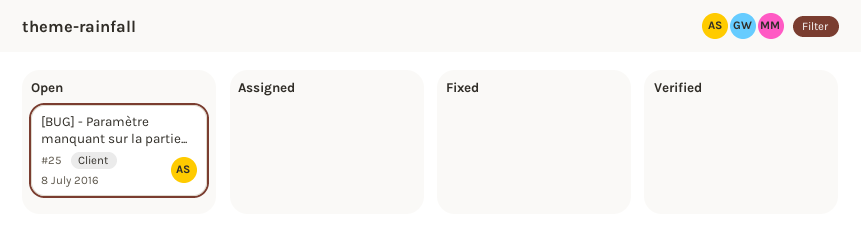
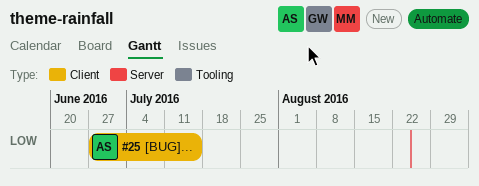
#25, due: Jul 8 -> Jul 15

